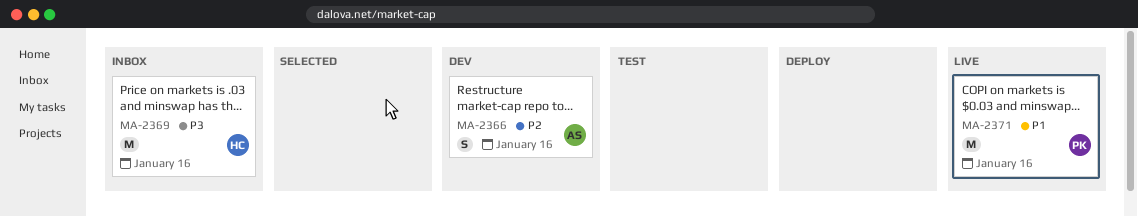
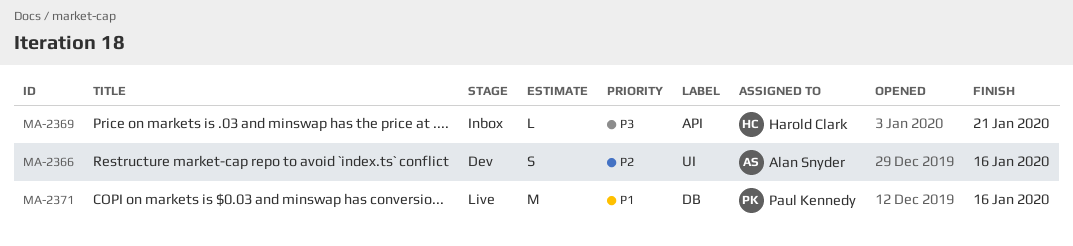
MA-2369, estimate: M -> L
MA-2369, due: Jan 16 -> Jan 21

